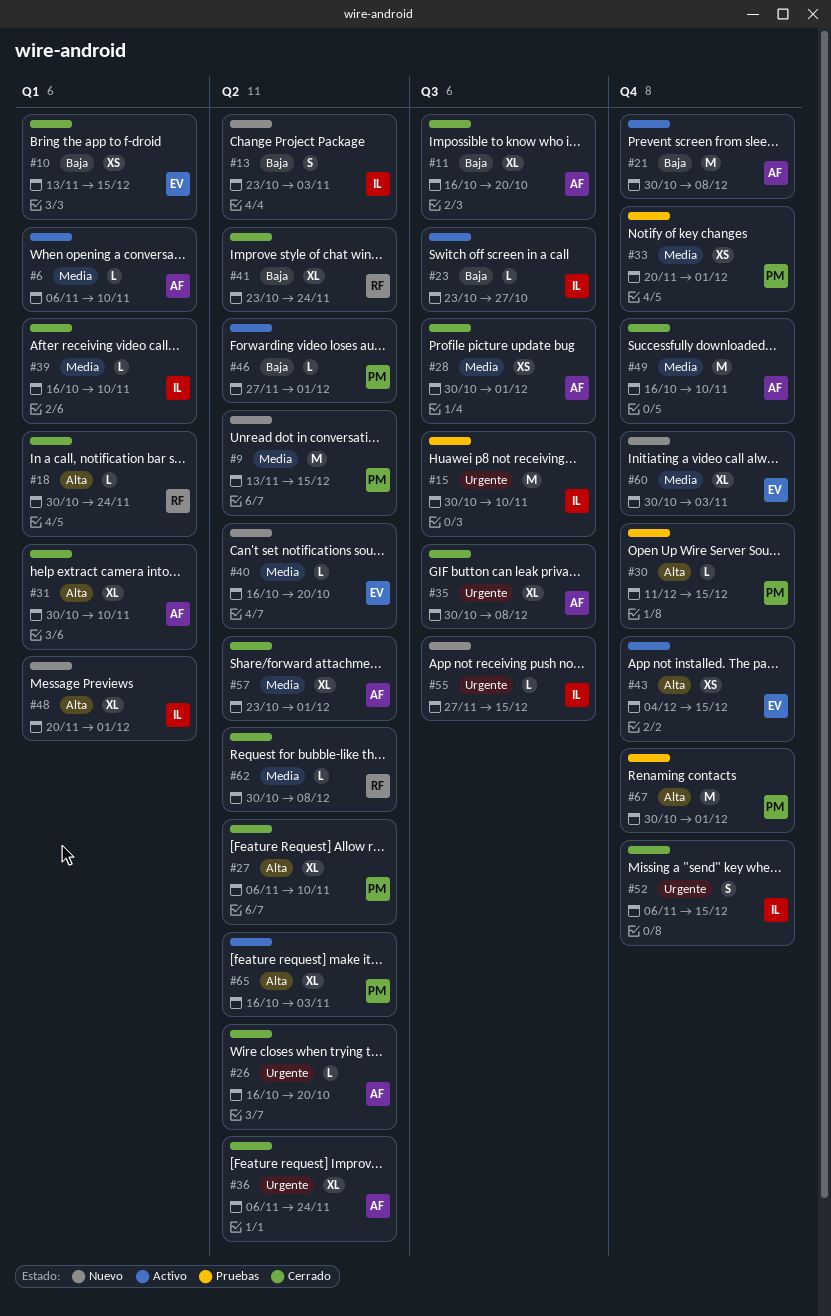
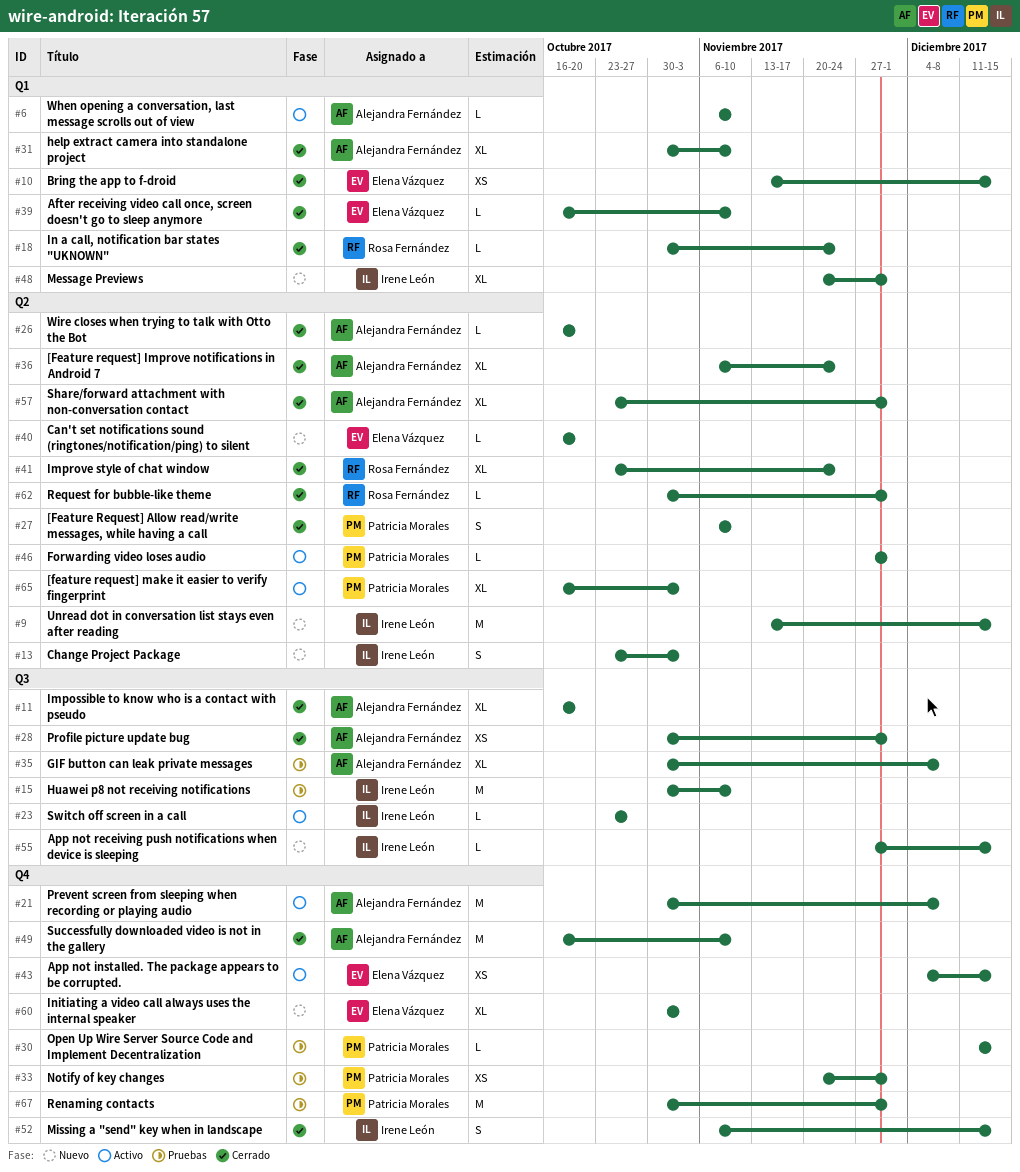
#9, owner: Patricia Morales -> Irene León
#27, estimate: XL -> S
#35, status: Cerrado -> Pruebas
#39, owner: Irene León -> Elena Vázquez
#62, due: Dec 8 -> Dec 1

